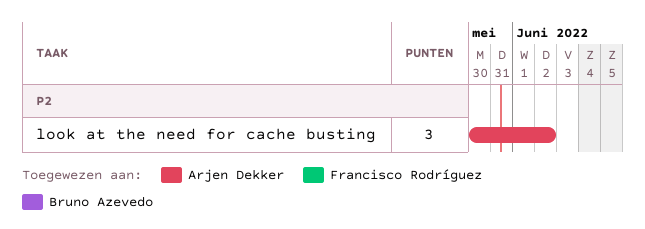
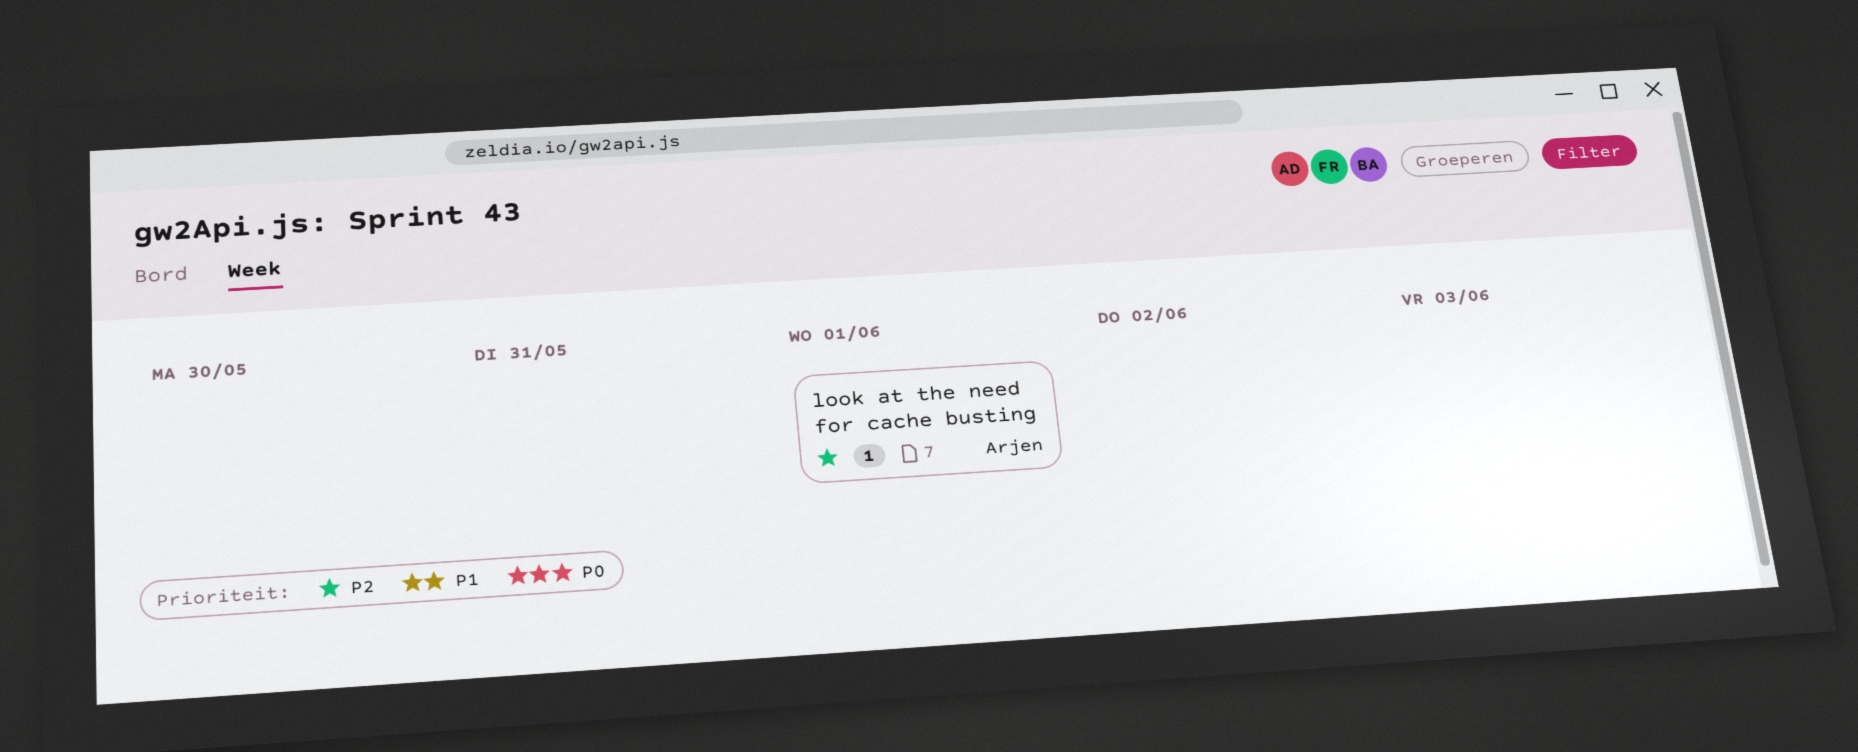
look at the need for cache busting, estimate: 3 -> 1
look at the need for cache busting, due: Jun 2 -> Jun 1

